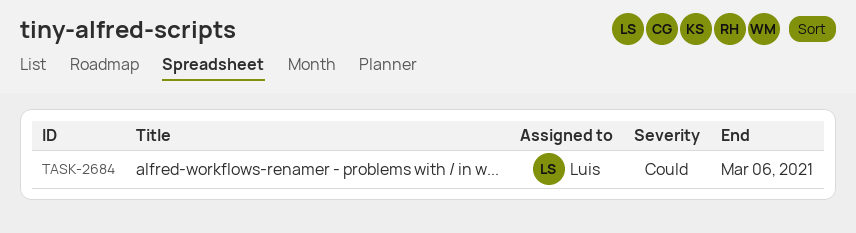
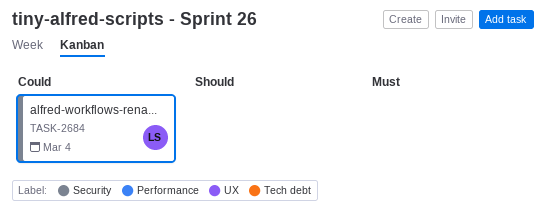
TASK-2684, due: Mar 6 -> Mar 4

